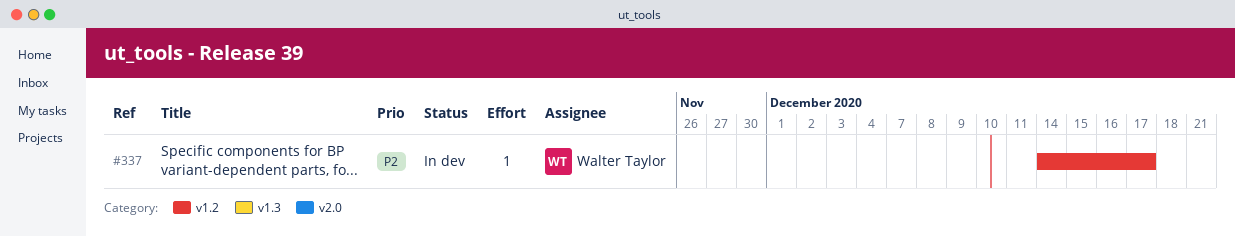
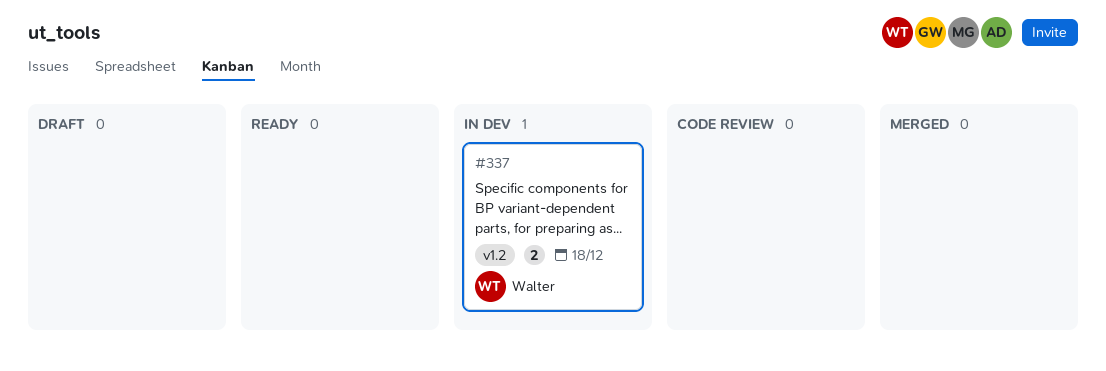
#337, estimate: 1 -> 2
#337, due: Dec 17 -> Dec 18

